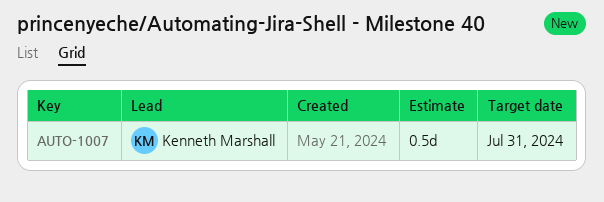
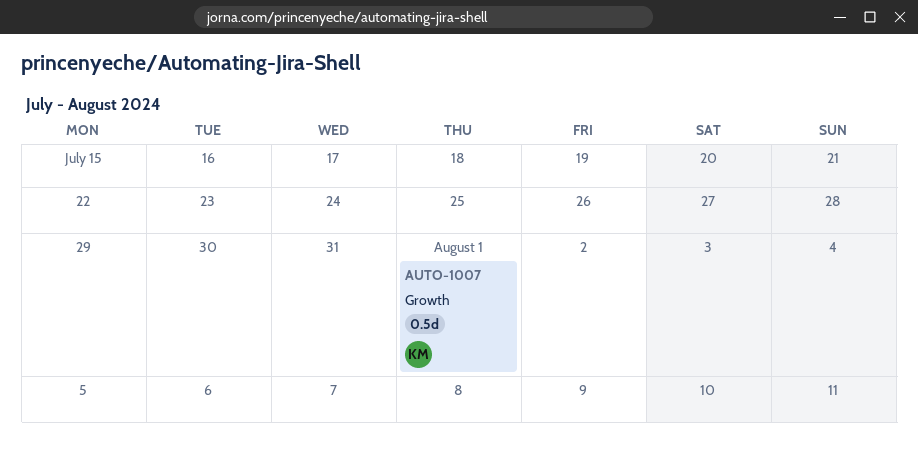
AUTO-1007, due: Jul 31 -> Aug 1

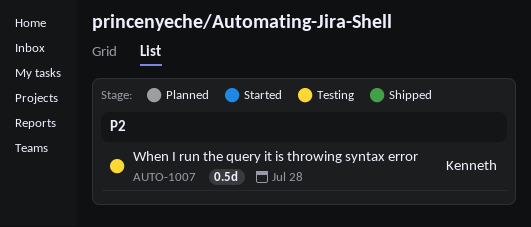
AUTO-1007, due: Aug 1 -> Jul 28

